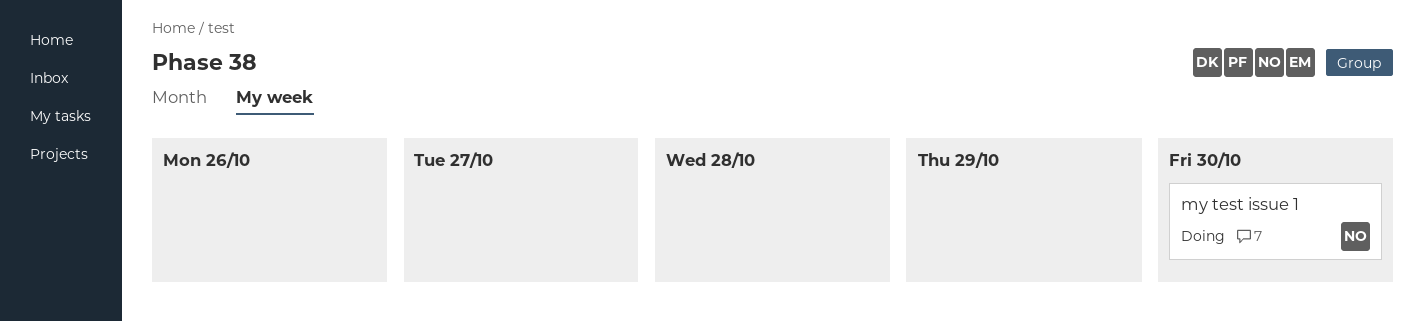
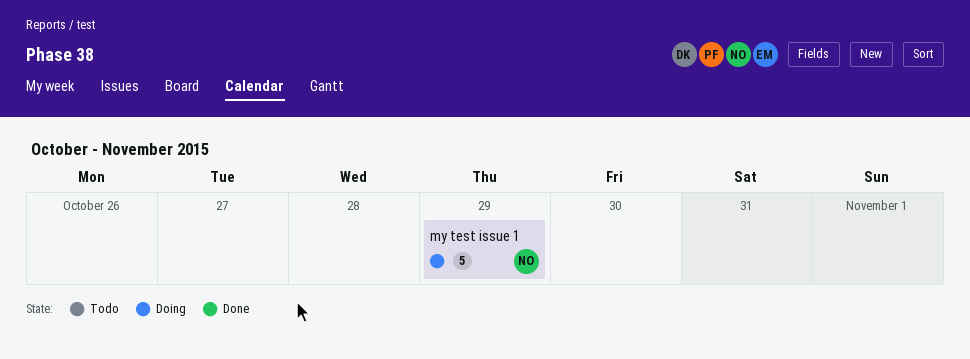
my test issue 1, due: Oct 30 -> Oct 29

